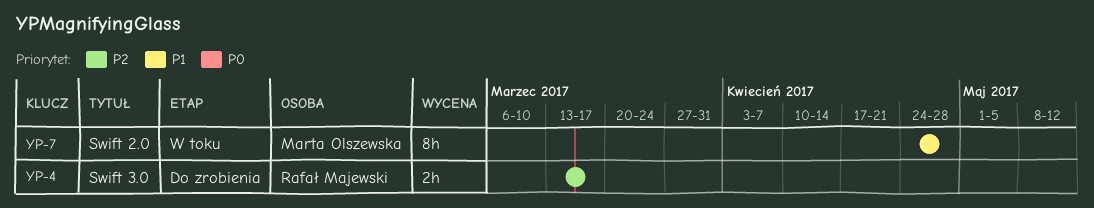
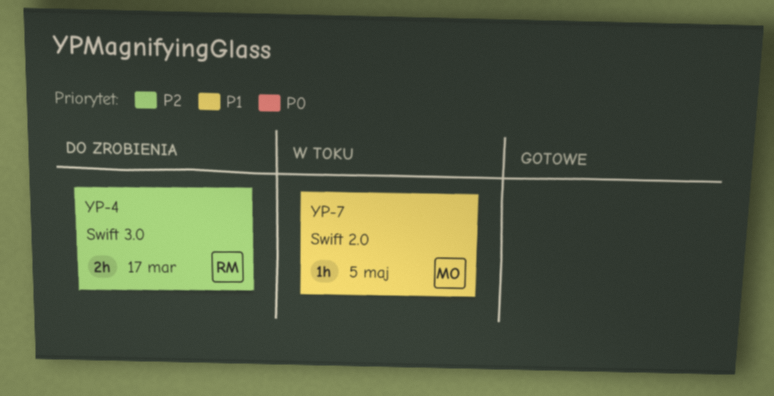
YP-7, estimate: 8h -> 1h
YP-7, due: Apr 28 -> May 5

